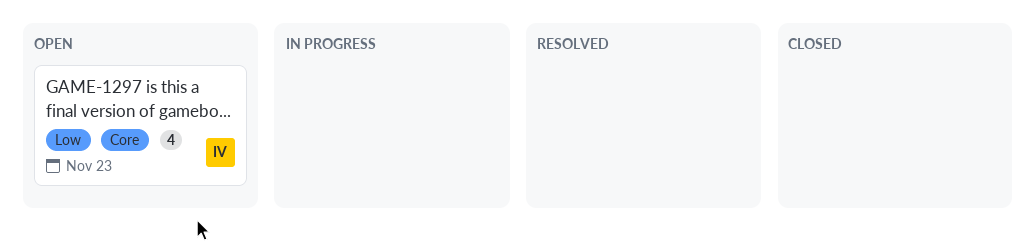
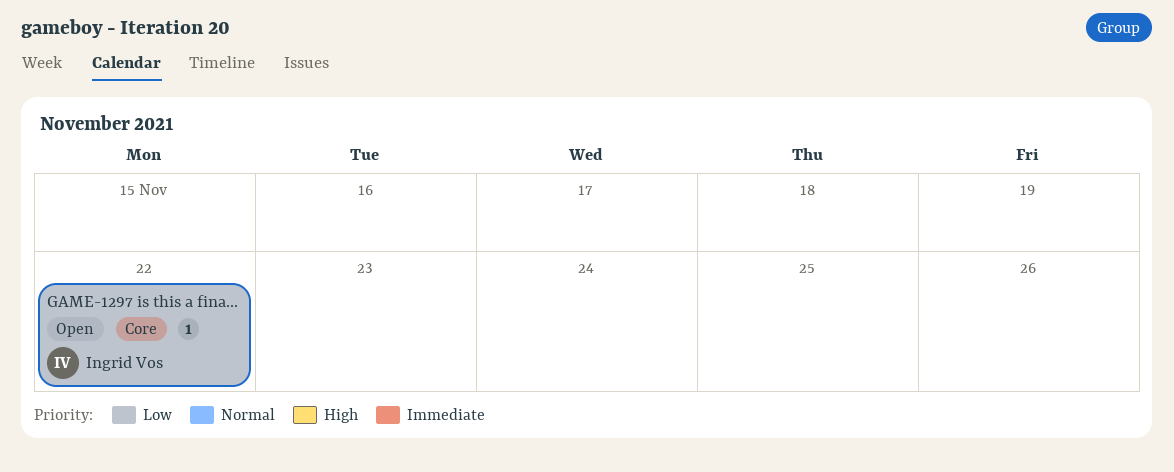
GAME-1297, estimate: 4 -> 1
GAME-1297, due: Nov 23 -> Nov 22

